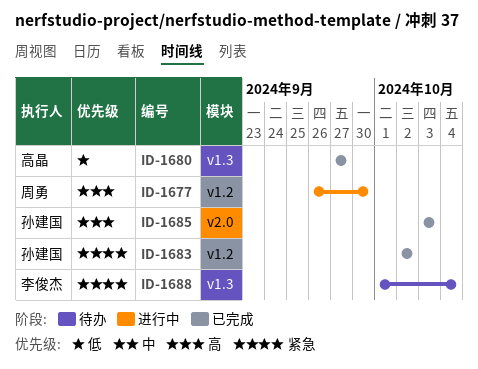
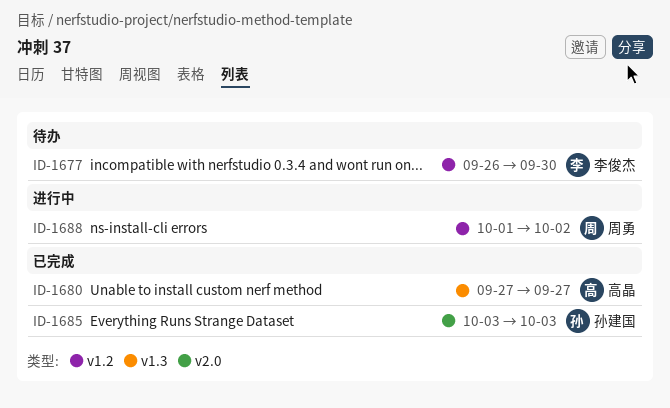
ID-1677, status: 进行中 -> 待办
ID-1677, owner: 周勇 -> 李俊杰
ID-1683: present -> none
ID-1688, status: 待办 -> 进行中
ID-1688, owner: 李俊杰 -> 周勇
ID-1688, label: v1.3 -> v1.2
ID-1688, due: Oct 4 -> Oct 2

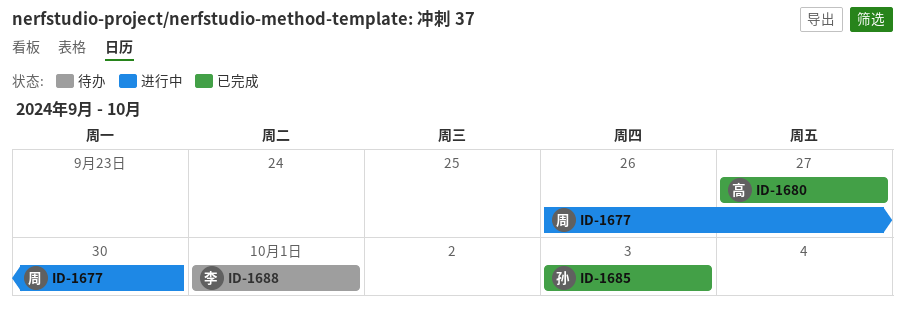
ID-1677, status: 待办 -> 进行中
ID-1677, owner: 李俊杰 -> 周勇
ID-1688, status: 进行中 -> 待办
ID-1688, owner: 周勇 -> 李俊杰
ID-1688, due: Oct 2 -> Oct 1

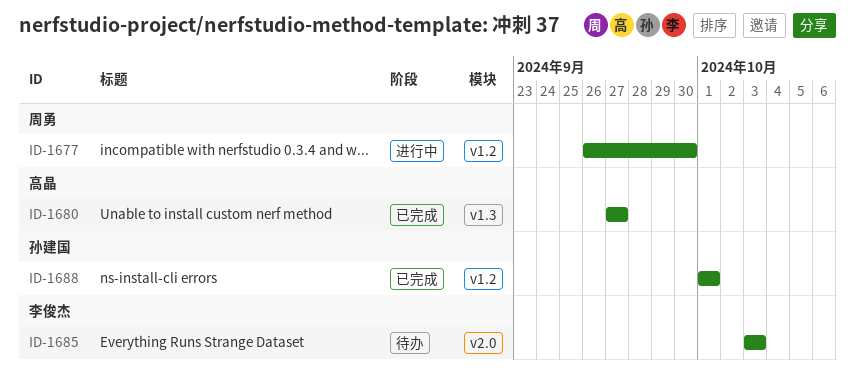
ID-1685, status: 已完成 -> 待办
ID-1685, owner: 孙建国 -> 李俊杰
ID-1688, status: 待办 -> 已完成
ID-1688, owner: 李俊杰 -> 孙建国

